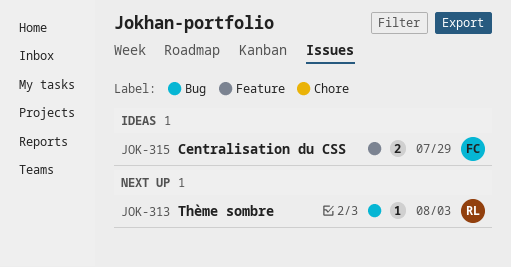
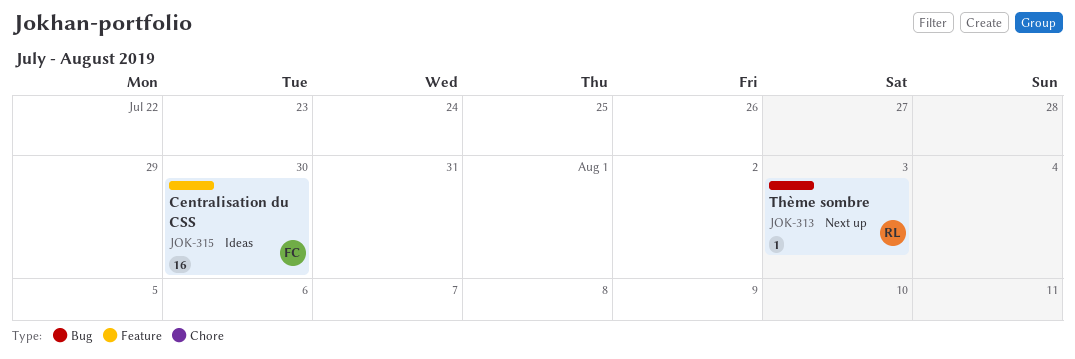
JOK-315, estimate: 2 -> 16
JOK-315, due: Jul 29 -> Jul 30

